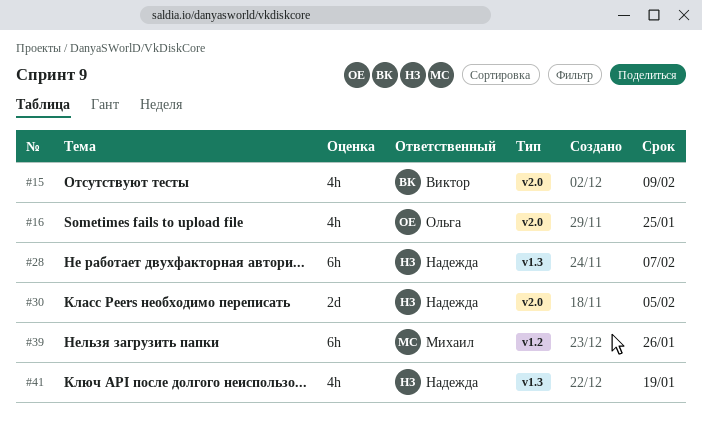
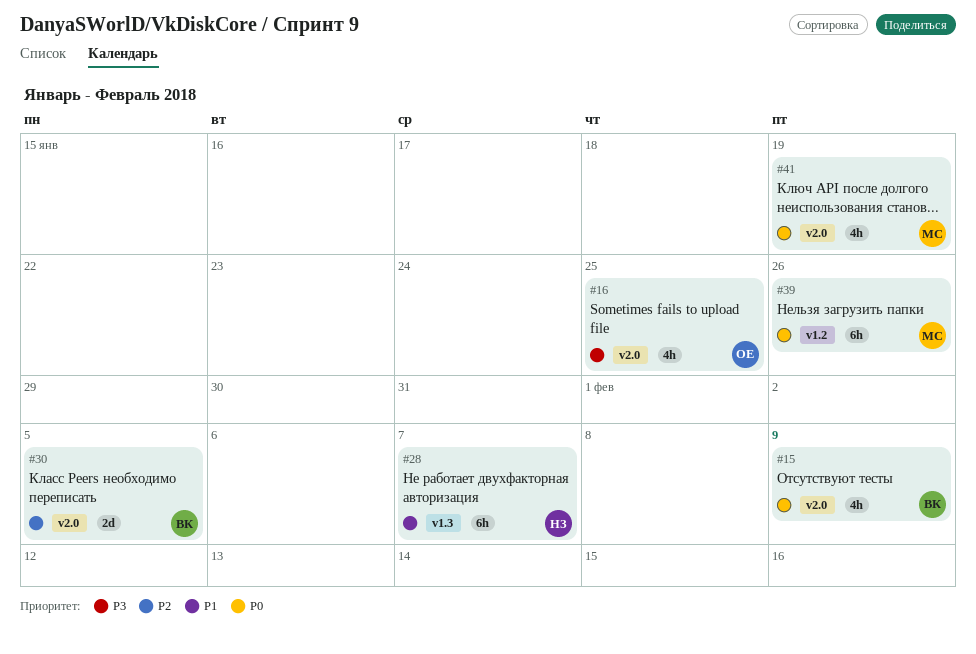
#30, owner: Надежда -> Виктор
#41, owner: Надежда -> Михаил
#41, label: v1.3 -> v2.0

